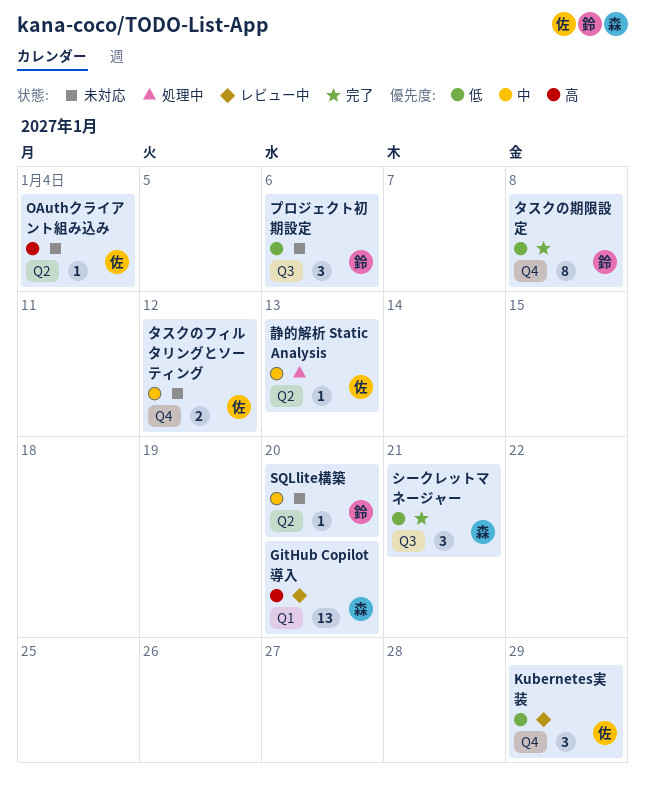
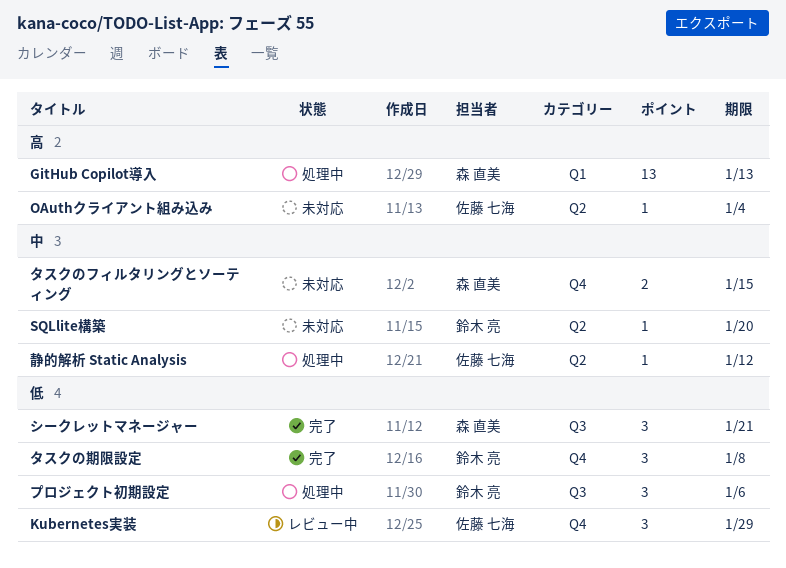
GitHub Copilot導入, status: レビュー中 -> 処理中
GitHub Copilot導入, due: Jan 20 -> Jan 13
タスクのフィルタリングとソーティング, owner: 佐藤 七海 -> 森 直美
タスクのフィルタリングとソーティング, due: Jan 12 -> Jan 15
タスクの期限設定, estimate: 8 -> 3
プロジェクト初期設定, status: 未対応 -> 処理中
静的解析 Static Analysis, due: Jan 13 -> Jan 12

